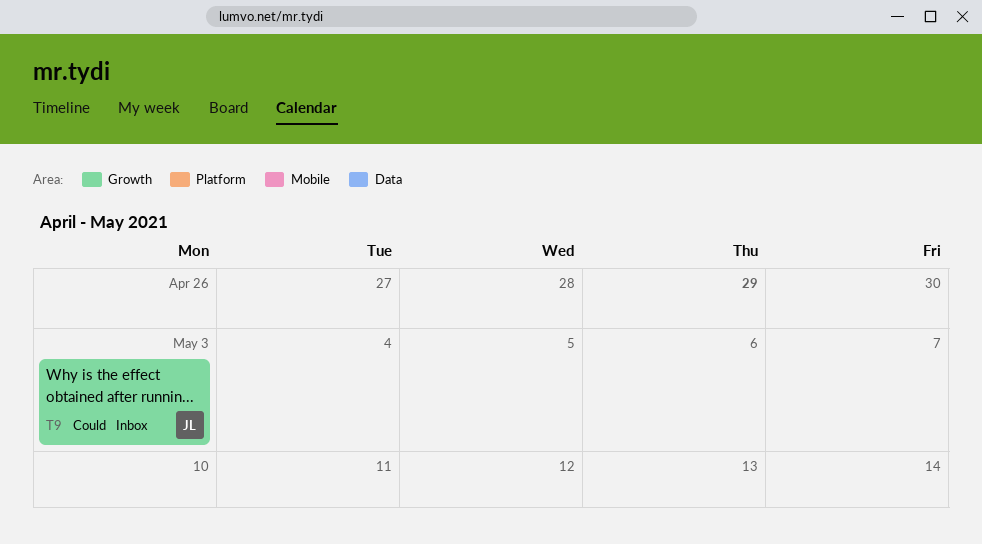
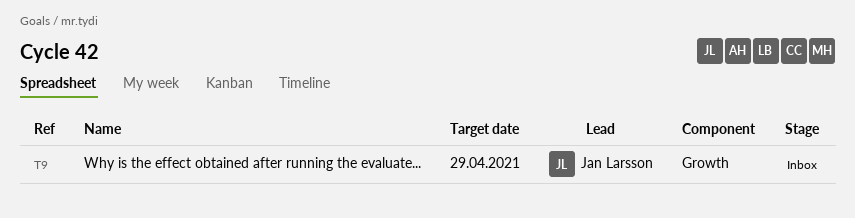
T9, due: May 3 -> Apr 29

